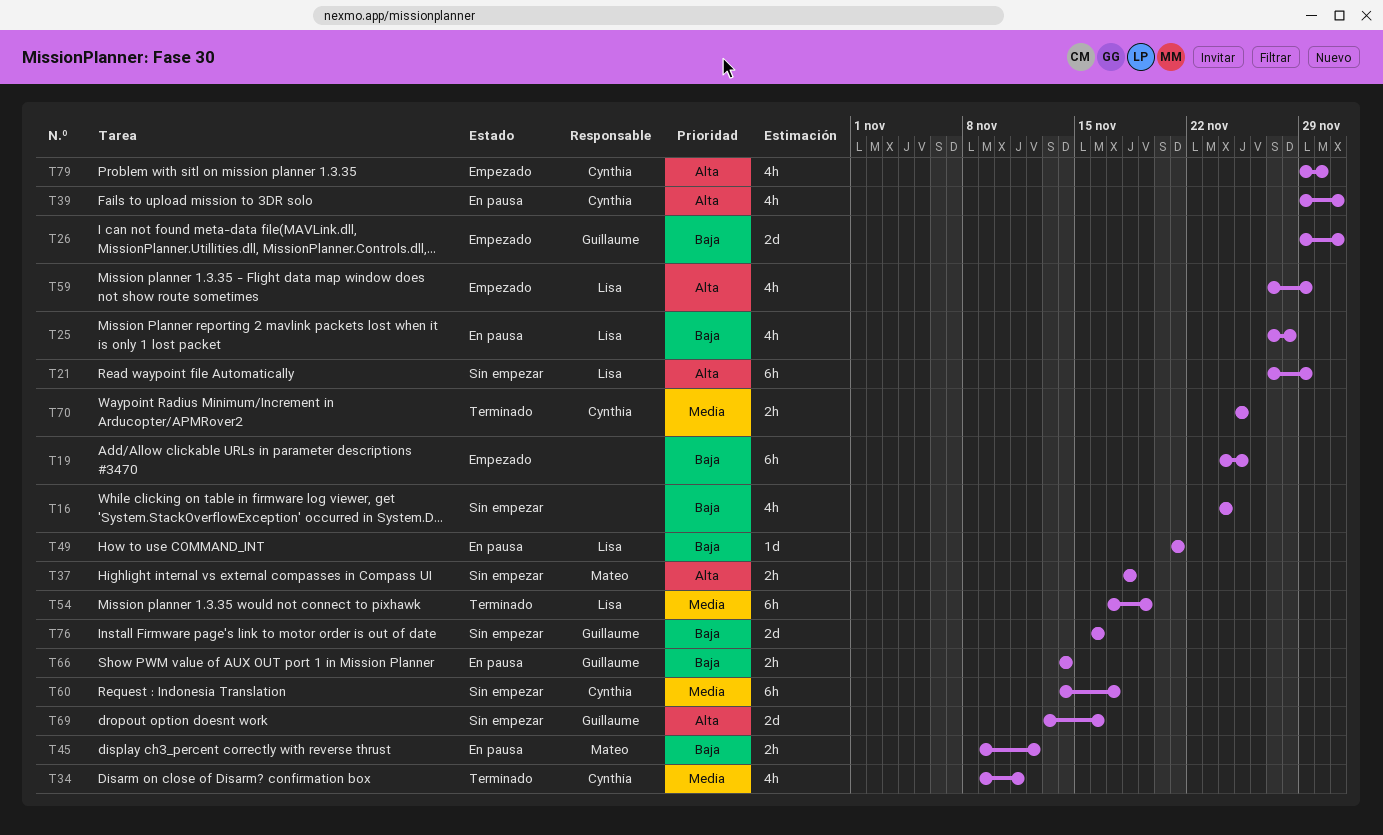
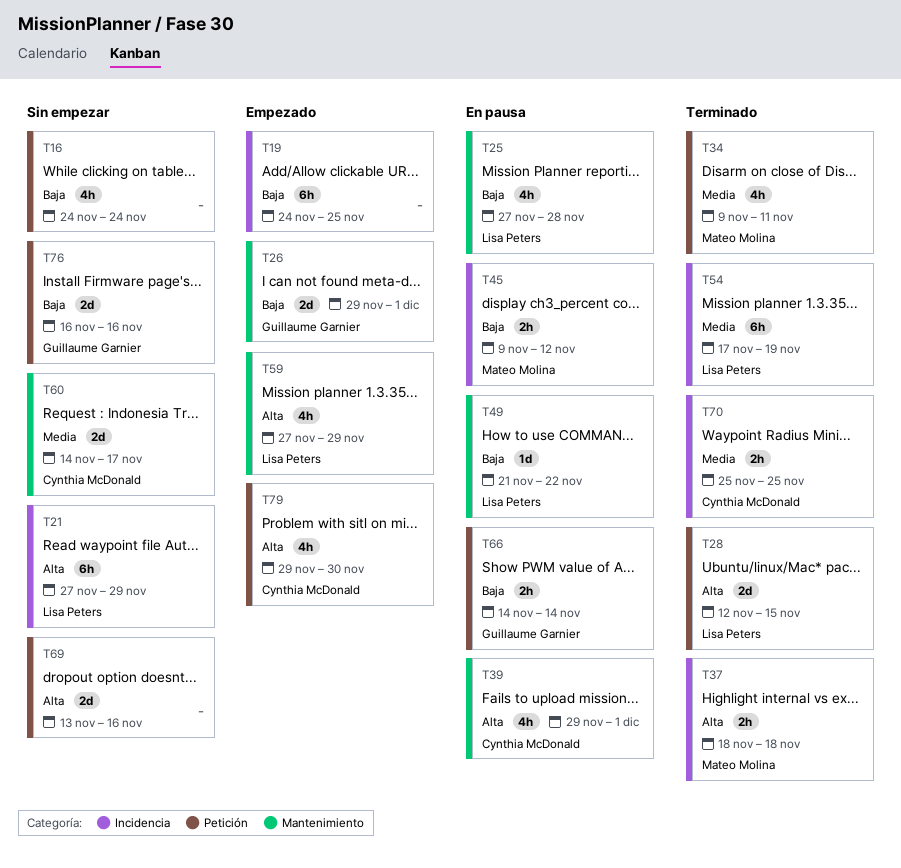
T28: none -> present
T34, owner: Cynthia McDonald -> Mateo Molina
T37, status: Sin empezar -> Terminado
T49, due: Nov 21 -> Nov 22
T60, estimate: 6h -> 2d
T69, owner: Guillaume Garnier -> none

